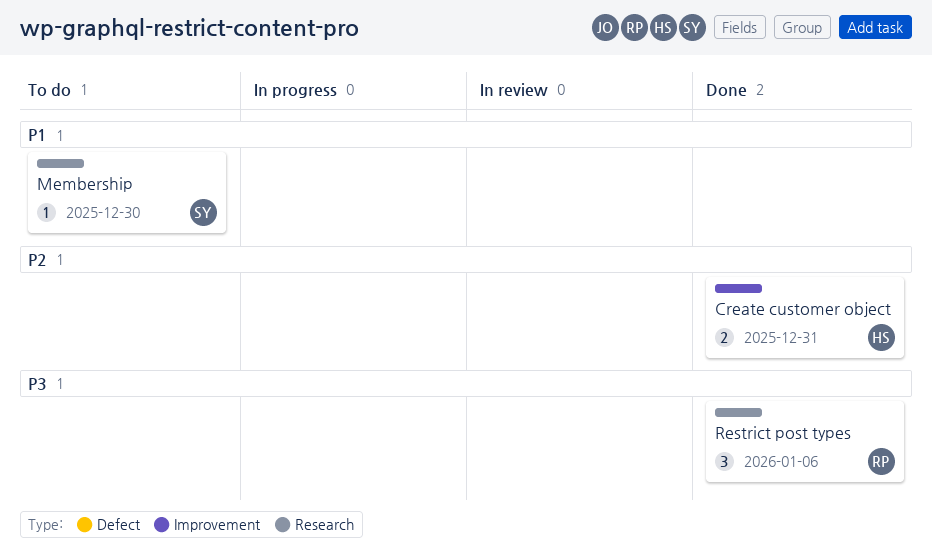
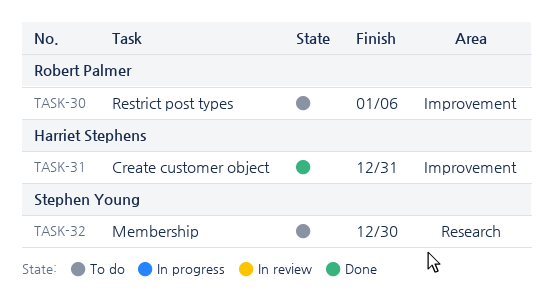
Restrict post types, status: Done -> To do
Restrict post types, label: Research -> Improvement

